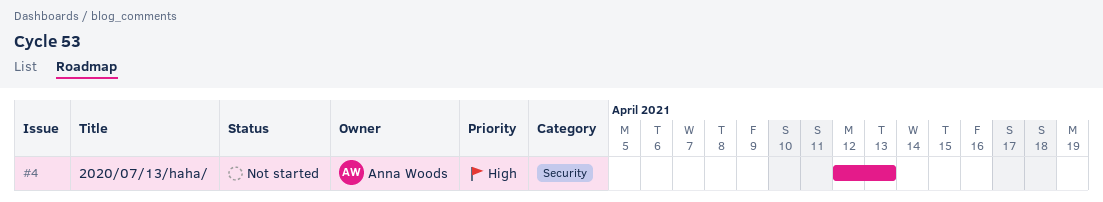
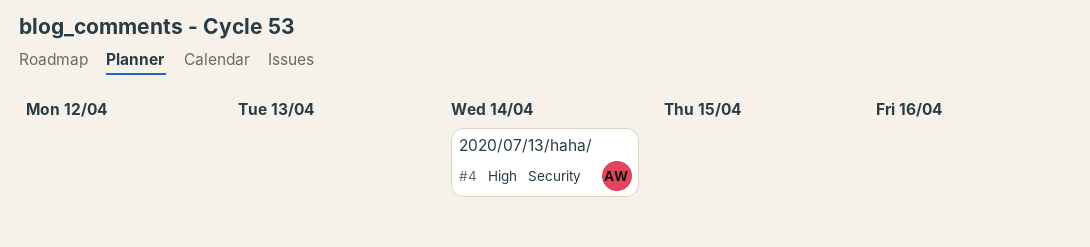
#4, due: Apr 13 -> Apr 14

